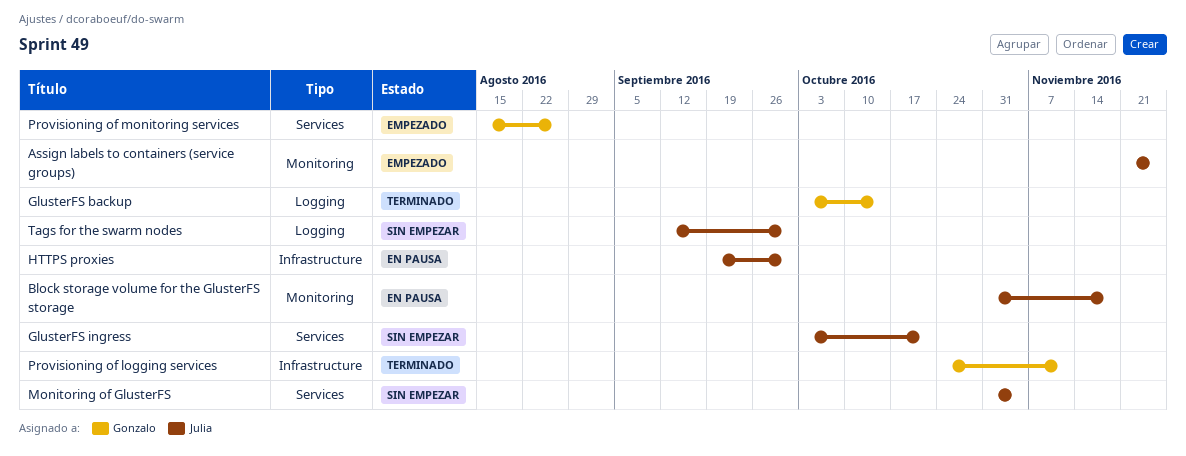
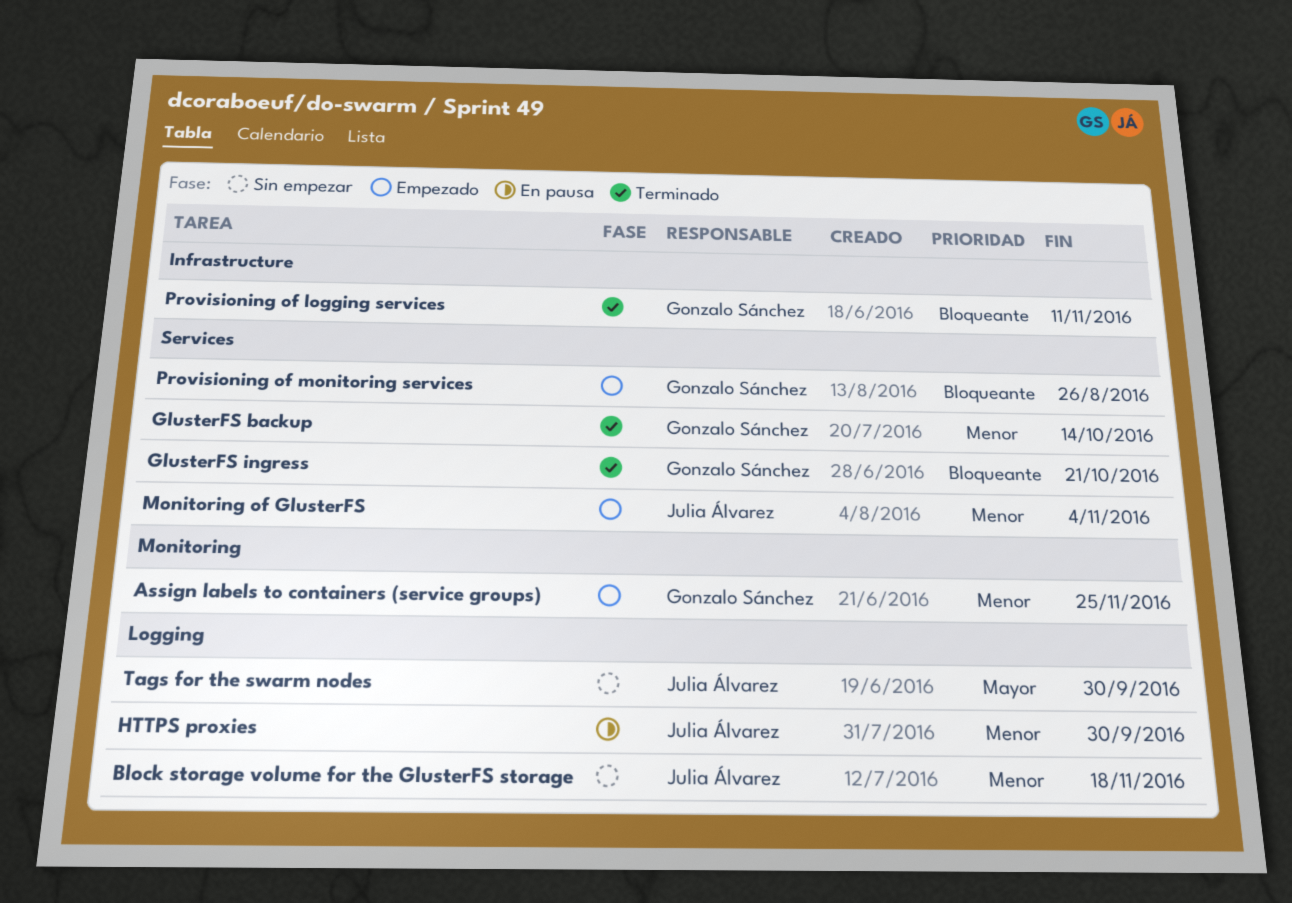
Assign labels to containers (service groups), owner: Julia Álvarez -> Gonzalo Sánchez
Block storage volume for the GlusterFS storage, status: En pausa -> Sin empezar
Block storage volume for the GlusterFS storage, label: Monitoring -> Logging
GlusterFS backup, label: Logging -> Services
GlusterFS ingress, status: Sin empezar -> Terminado
GlusterFS ingress, owner: Julia Álvarez -> Gonzalo Sánchez
HTTPS proxies, label: Infrastructure -> Logging
Monitoring of GlusterFS, status: Sin empezar -> Empezado

